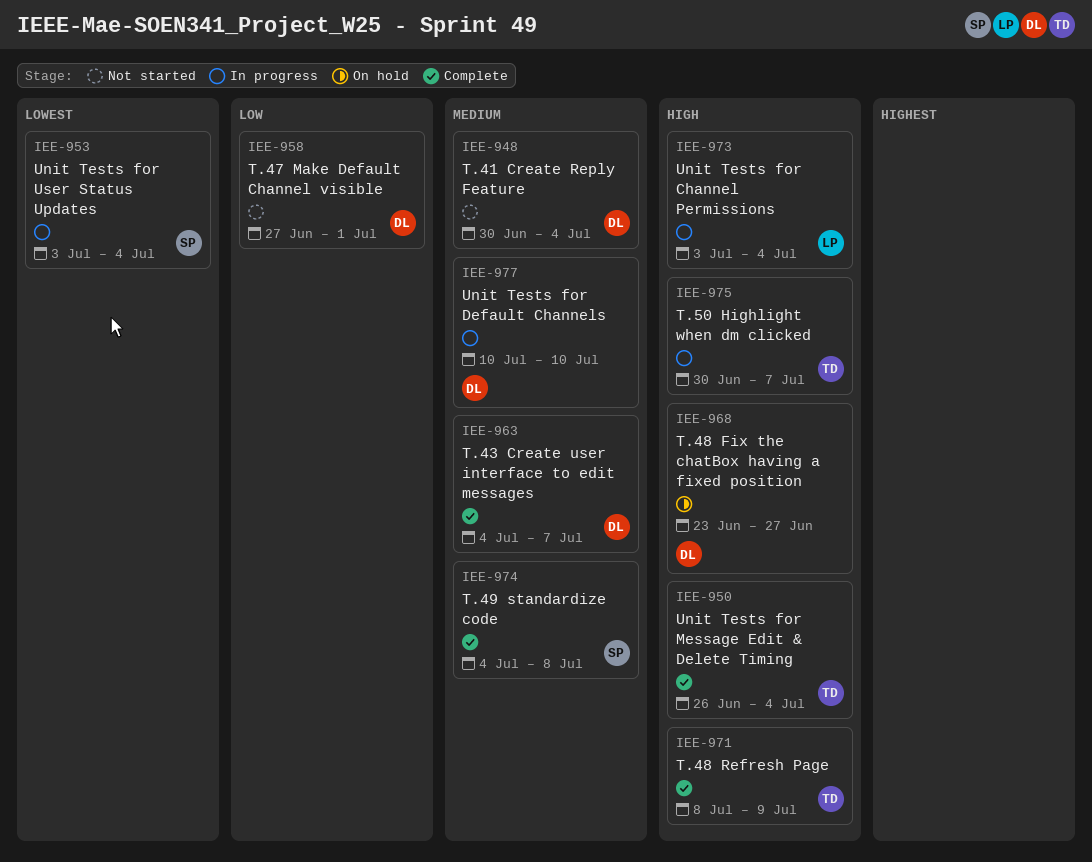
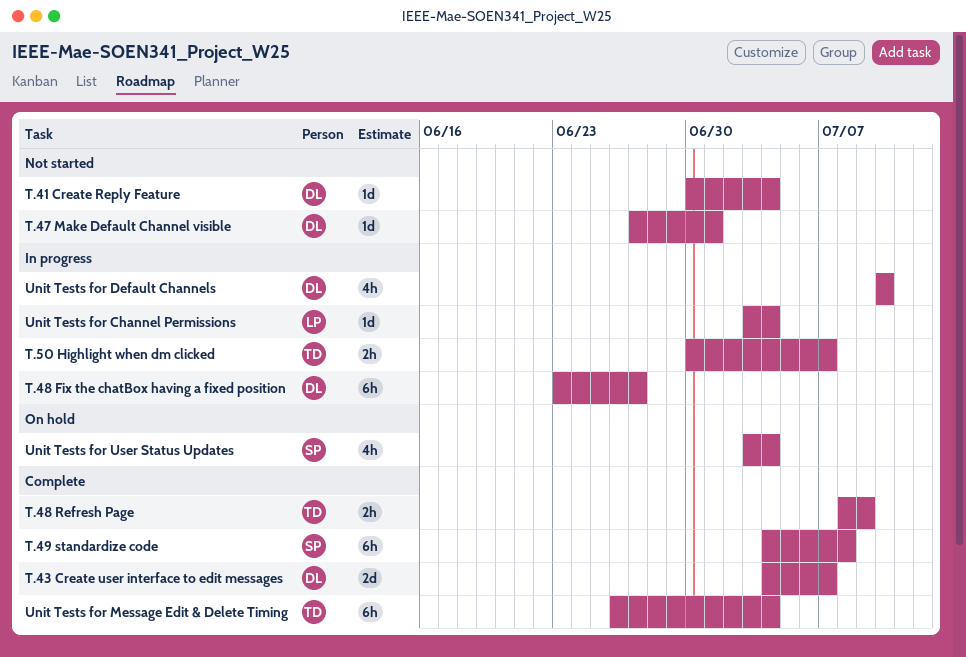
T.48 Fix the chatBox having a fixed position, status: On hold -> In progress
Unit Tests for User Status Updates, status: In progress -> On hold

